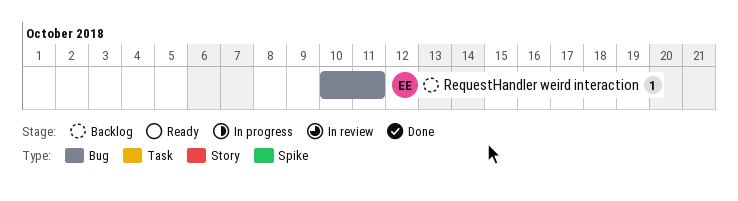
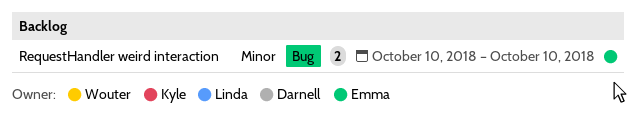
RequestHandler weird interaction, estimate: 1 -> 2
RequestHandler weird interaction, due: Oct 11 -> Oct 10

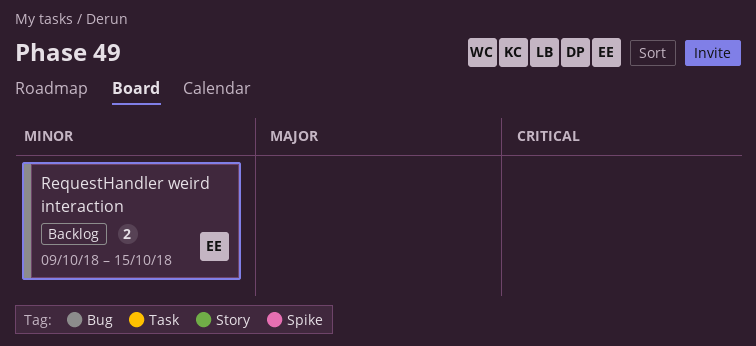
RequestHandler weird interaction, start: Oct 10 -> Oct 9
RequestHandler weird interaction, due: Oct 10 -> Oct 15

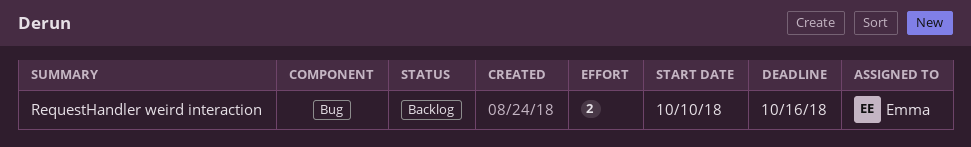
RequestHandler weird interaction, start: Oct 9 -> Oct 10
RequestHandler weird interaction, due: Oct 15 -> Oct 16

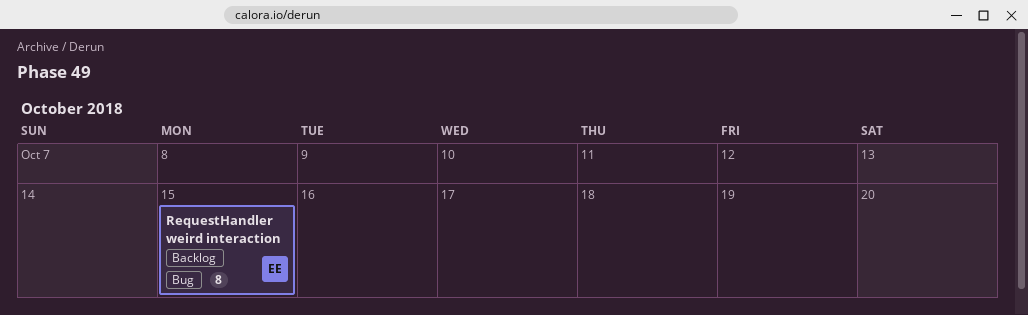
RequestHandler weird interaction, estimate: 2 -> 8
RequestHandler weird interaction, due: Oct 16 -> Oct 15

